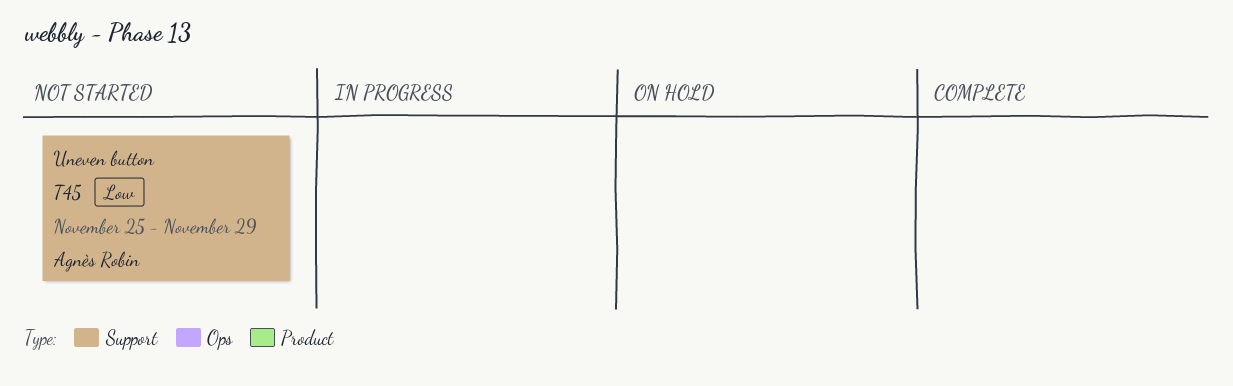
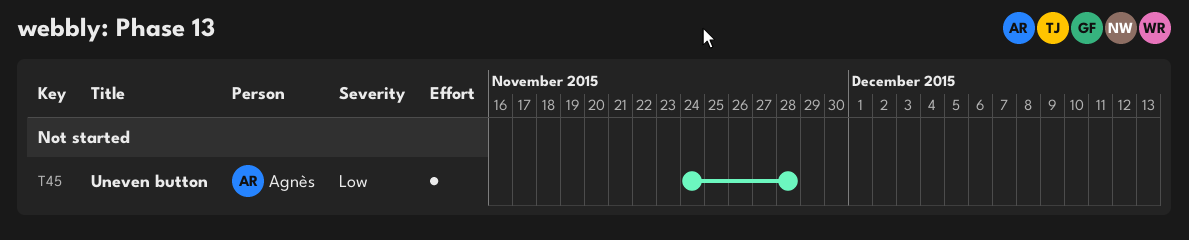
T45, start: Nov 25 -> Nov 24
T45, due: Nov 29 -> Nov 28

